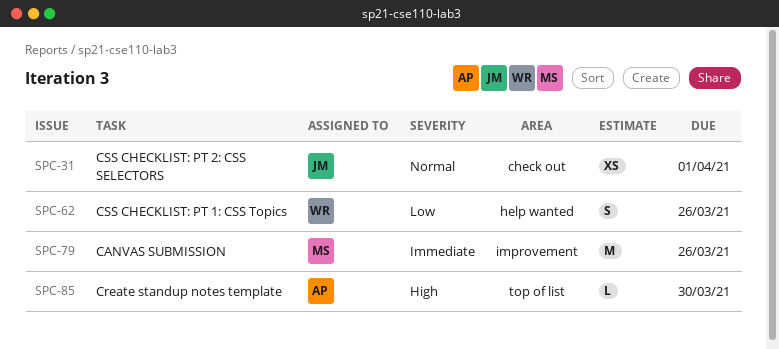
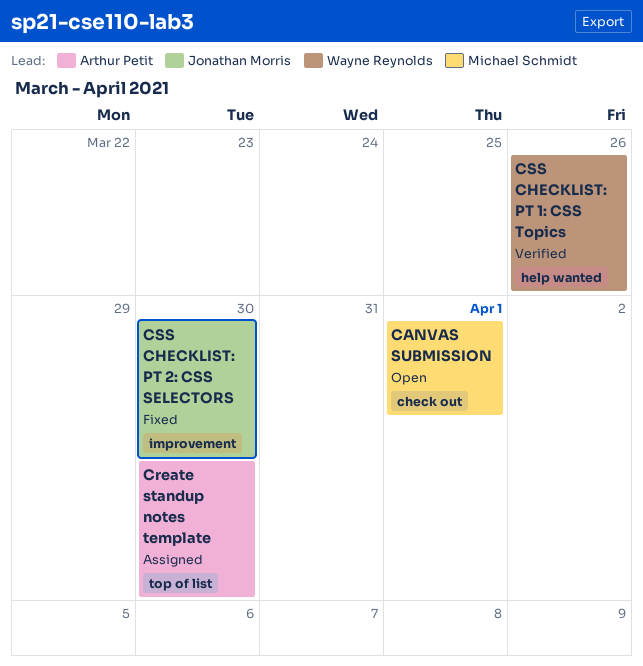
CANVAS SUBMISSION, label: improvement -> check out
CANVAS SUBMISSION, due: Mar 26 -> Apr 1
CSS CHECKLIST: PT 2: CSS SELECTORS, label: check out -> improvement
CSS CHECKLIST: PT 2: CSS SELECTORS, due: Apr 1 -> Mar 30

